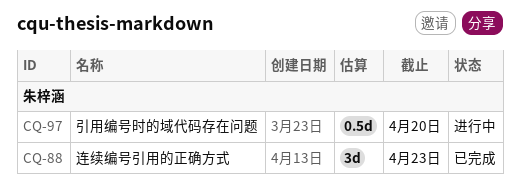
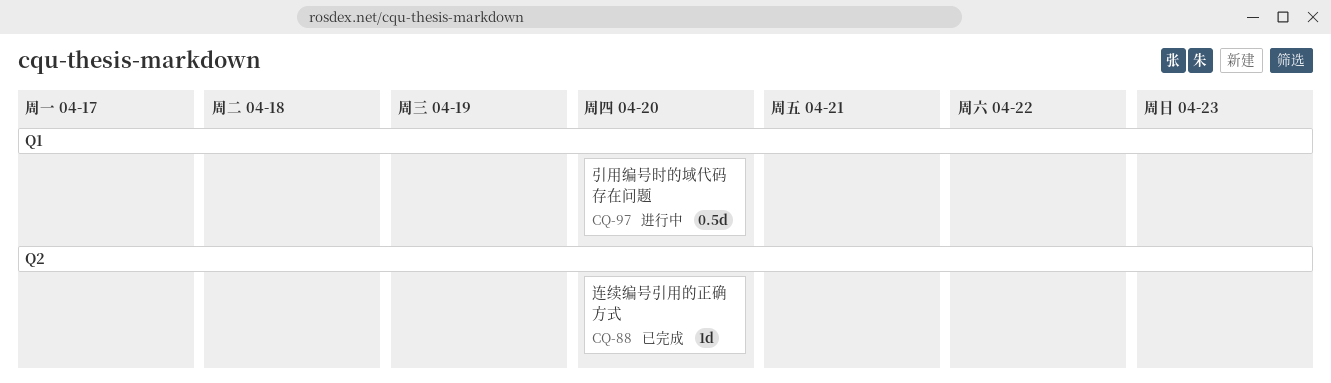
CQ-88, estimate: 3d -> 1d
CQ-88, due: Apr 23 -> Apr 20

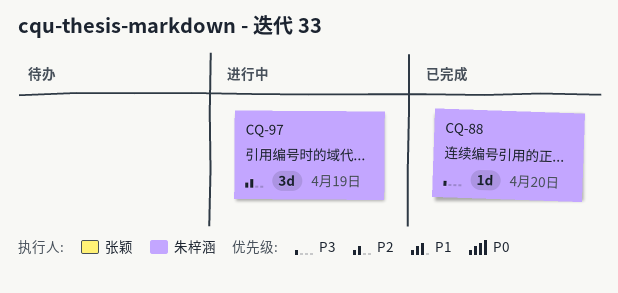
CQ-97, estimate: 0.5d -> 3d
CQ-97, due: Apr 20 -> Apr 19

